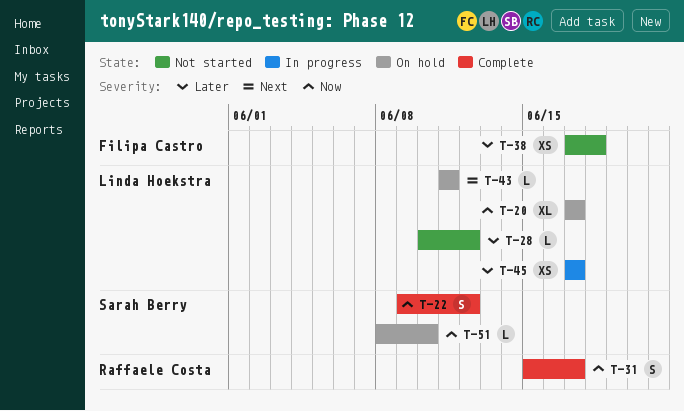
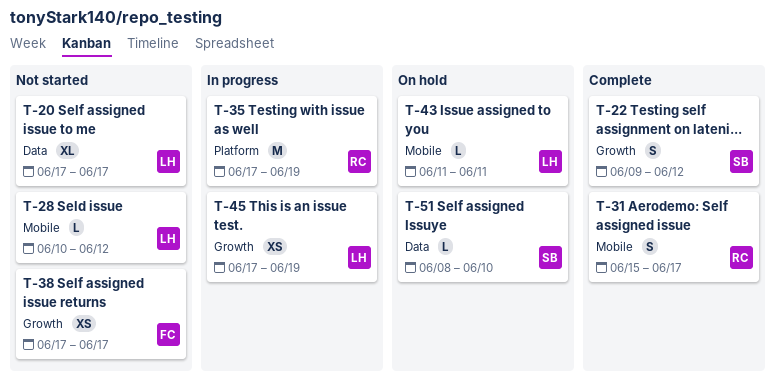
T-20, status: On hold -> Not started
T-35: none -> present
T-38, due: Jun 18 -> Jun 17
T-45, due: Jun 17 -> Jun 19

